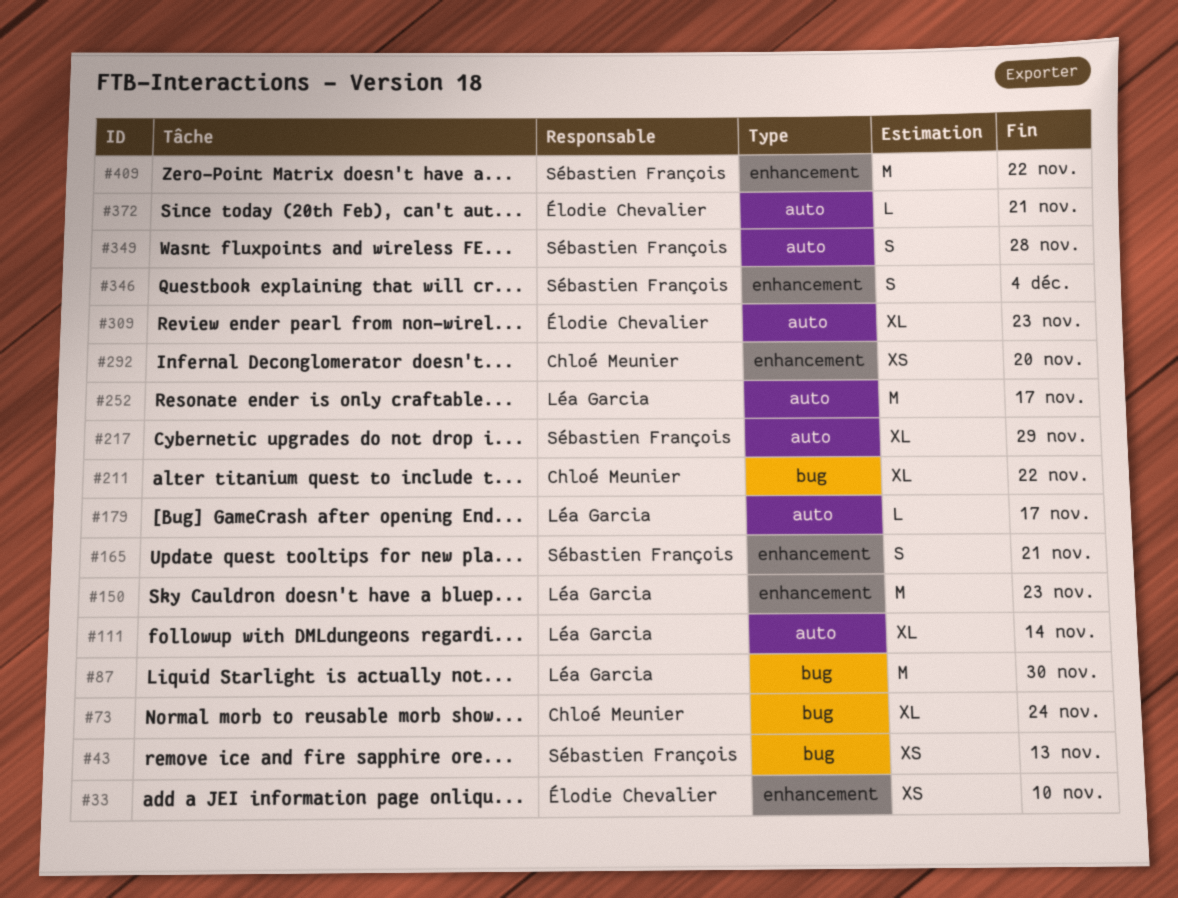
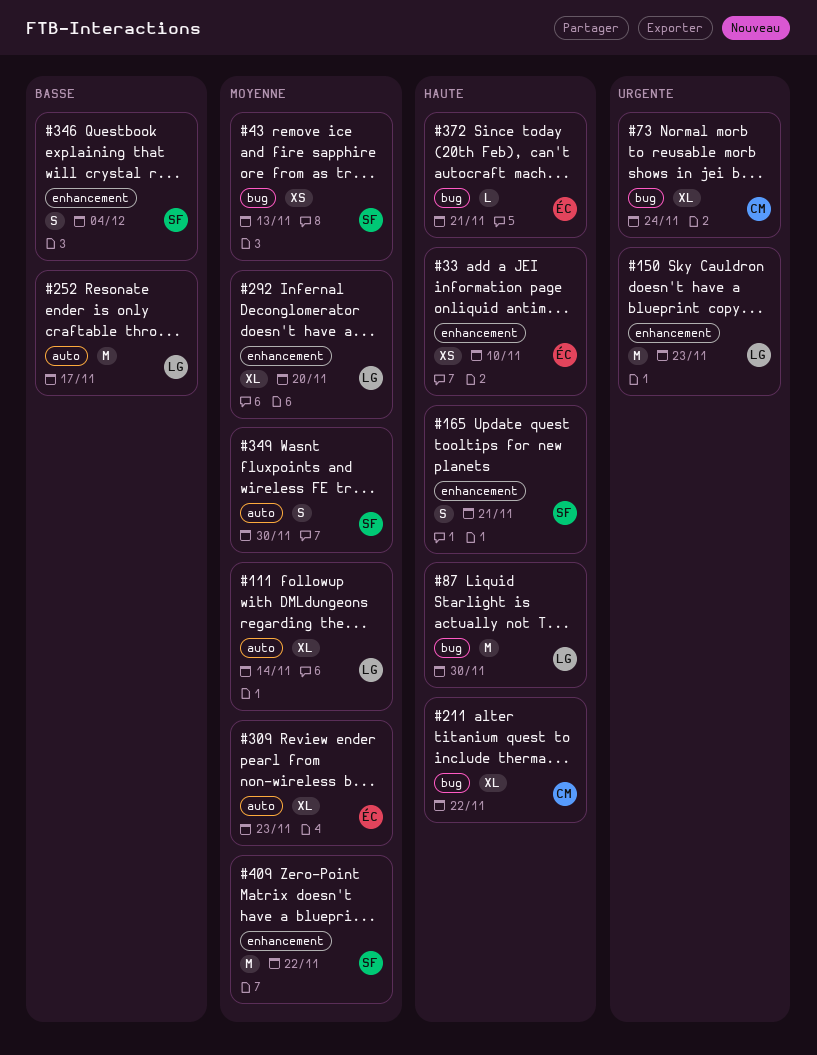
#179: present -> none
#217: present -> none
#292, owner: Chloé Meunier -> Léa Garcia
#292, estimate: XS -> XL
#349, due: Nov 28 -> Nov 30
#372, label: auto -> bug

